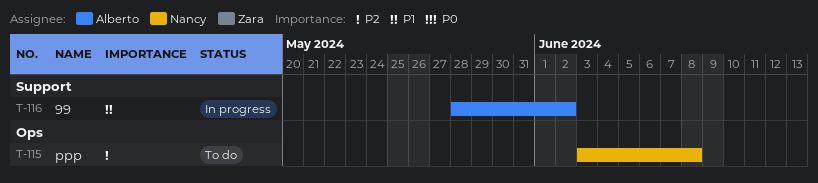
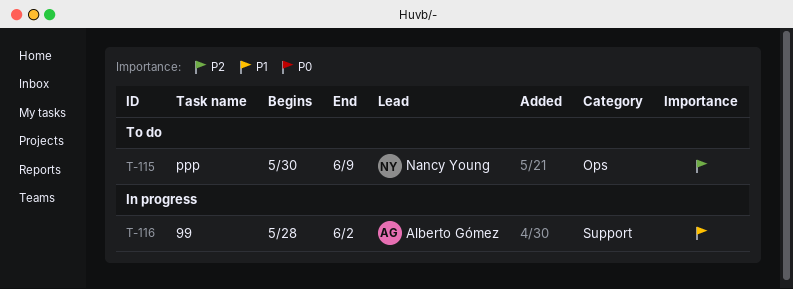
T-115, start: Jun 3 -> May 30
T-115, due: Jun 8 -> Jun 9

